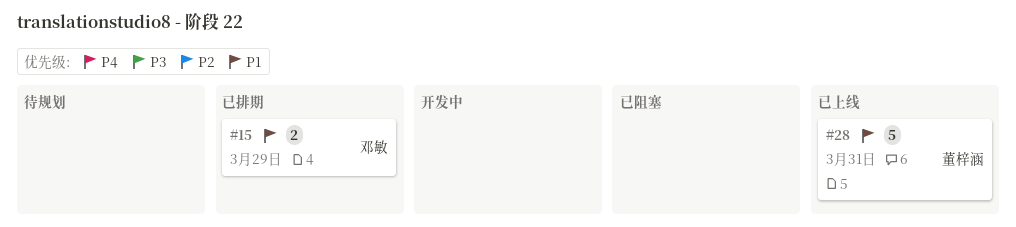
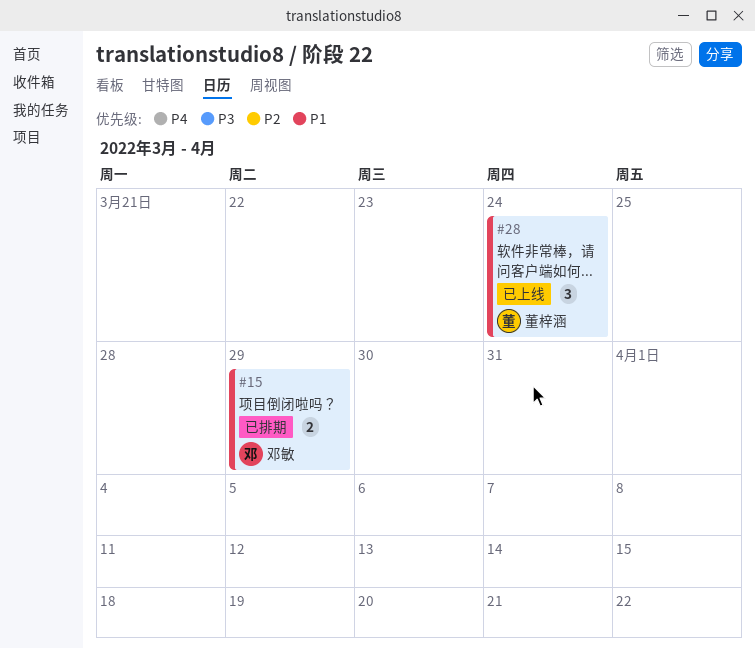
#28, estimate: 5 -> 3
#28, due: Mar 31 -> Mar 24

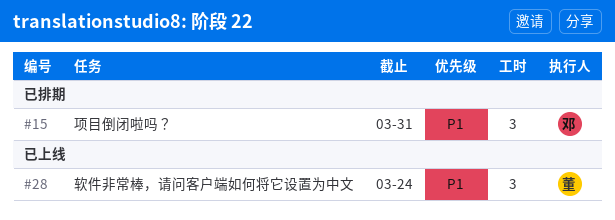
#15, estimate: 2 -> 3
#15, due: Mar 29 -> Mar 31

